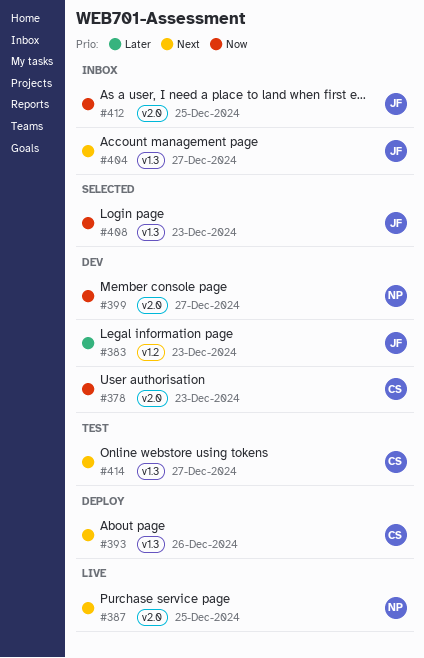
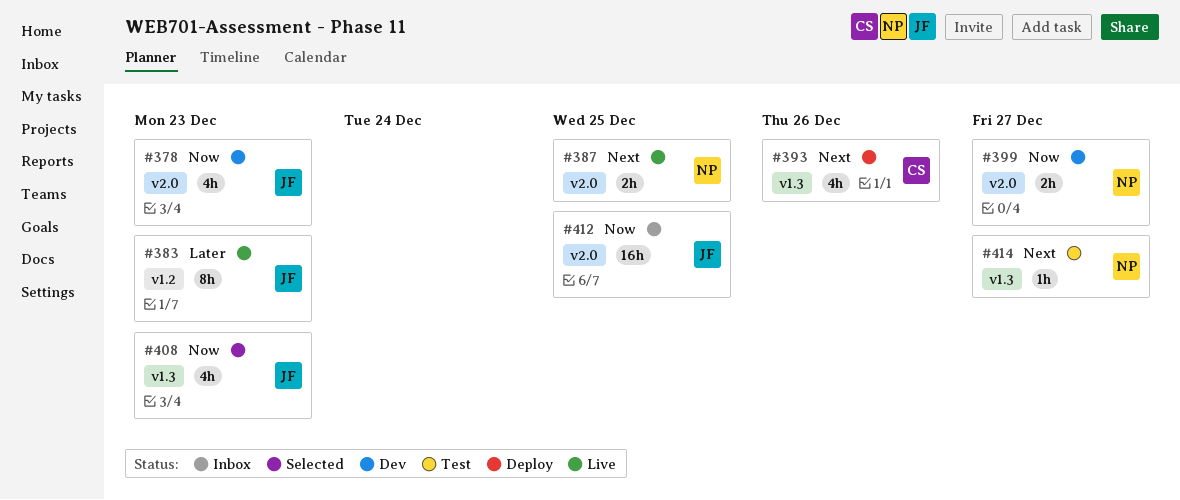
#378, owner: CS -> JF
#383, status: Dev -> Live
#404: present -> none
#414, owner: CS -> NP

